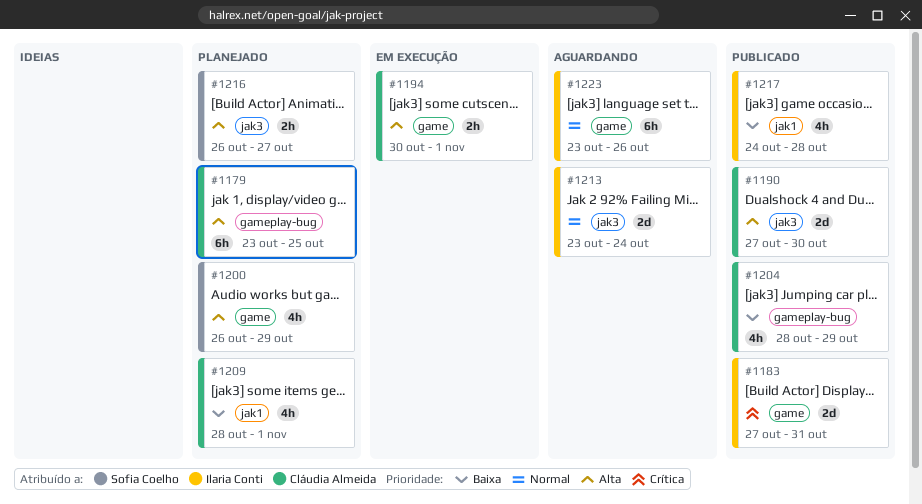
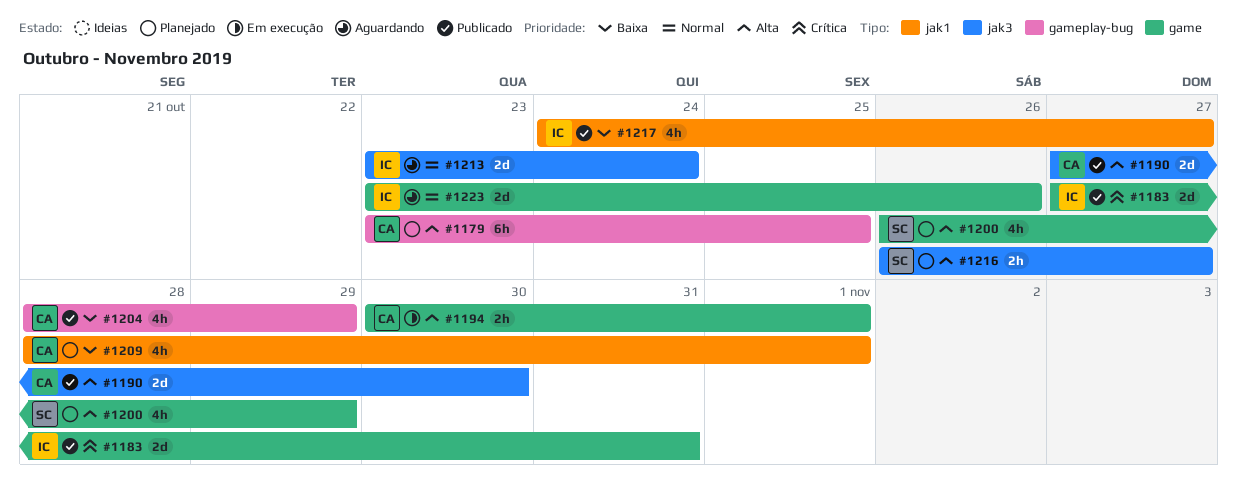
#1217, due: Oct 28 -> Oct 27
#1223, estimate: 6h -> 2d

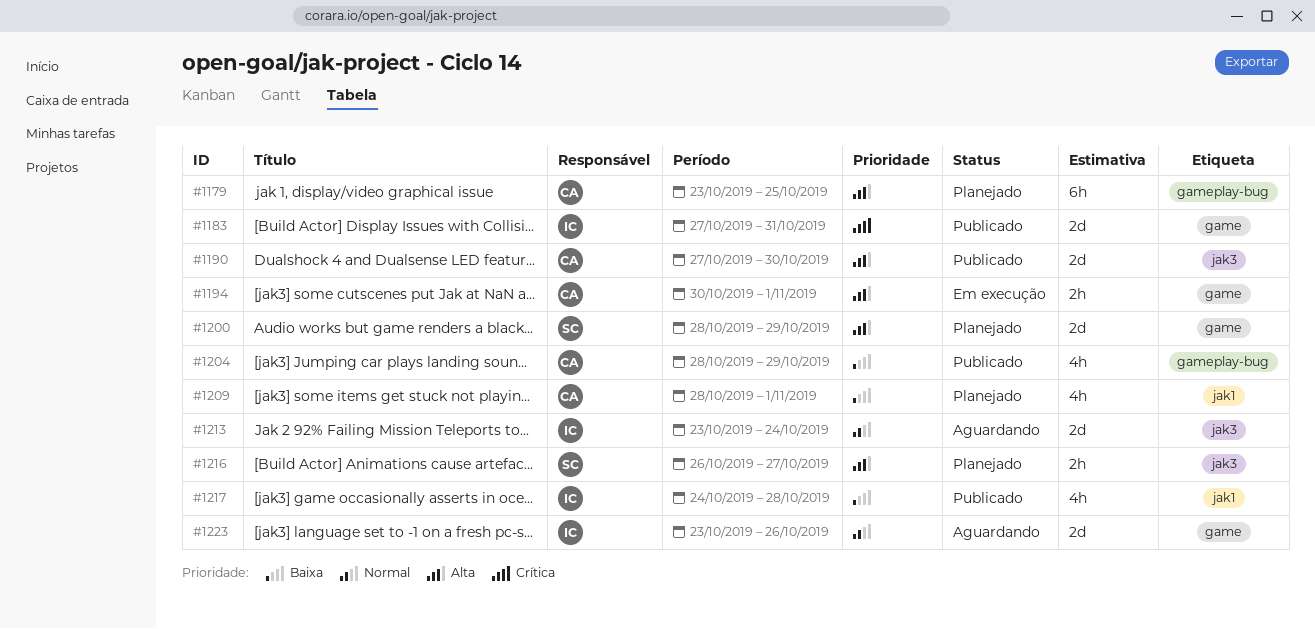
#1200, estimate: 4h -> 2d
#1200, start: Oct 26 -> Oct 28
#1217, due: Oct 27 -> Oct 28

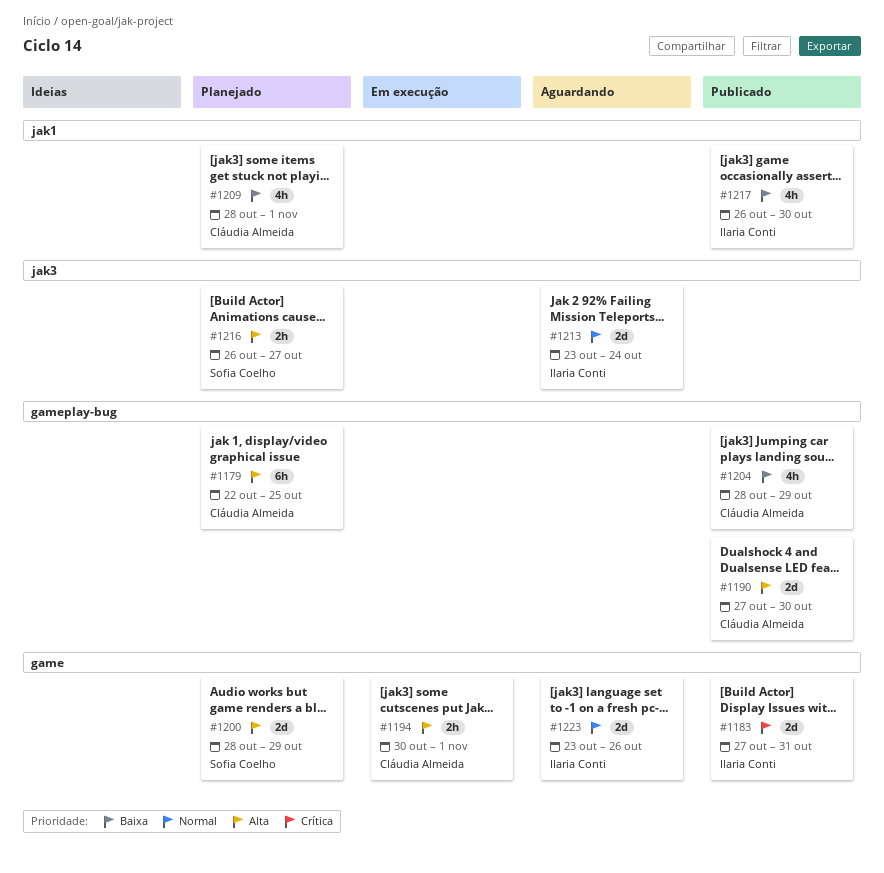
#1179, start: Oct 23 -> Oct 22
#1190, label: jak3 -> gameplay-bug
#1217, start: Oct 24 -> Oct 26
#1217, due: Oct 28 -> Oct 30

